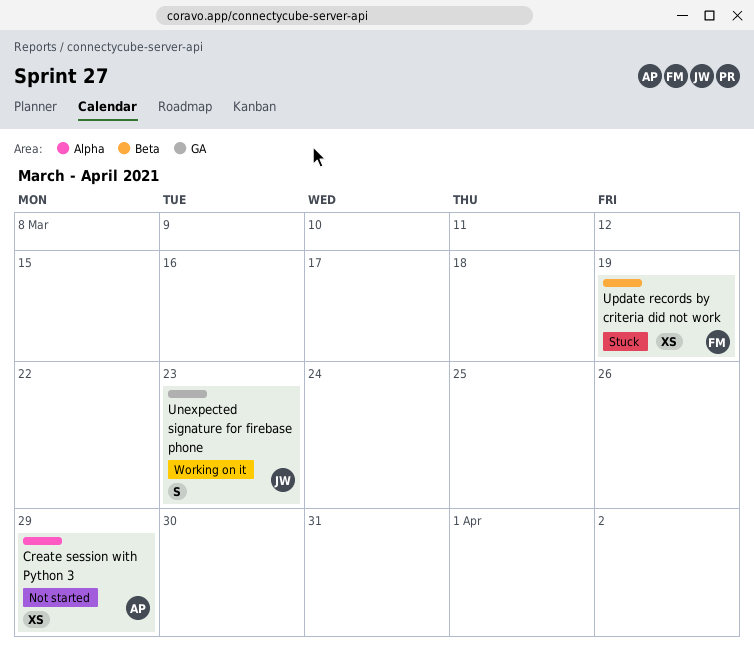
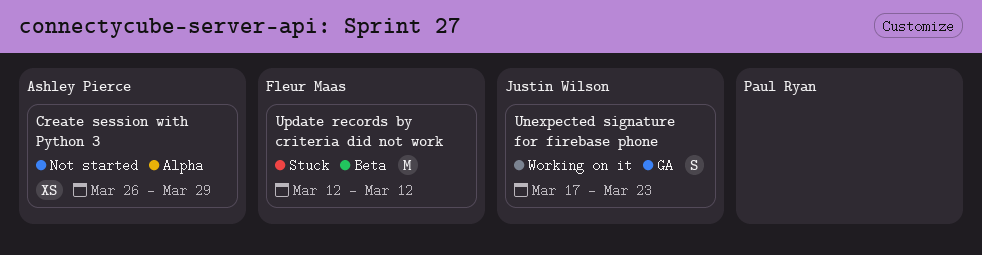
Update records by criteria did not work, estimate: XS -> M
Update records by criteria did not work, due: Mar 19 -> Mar 12

